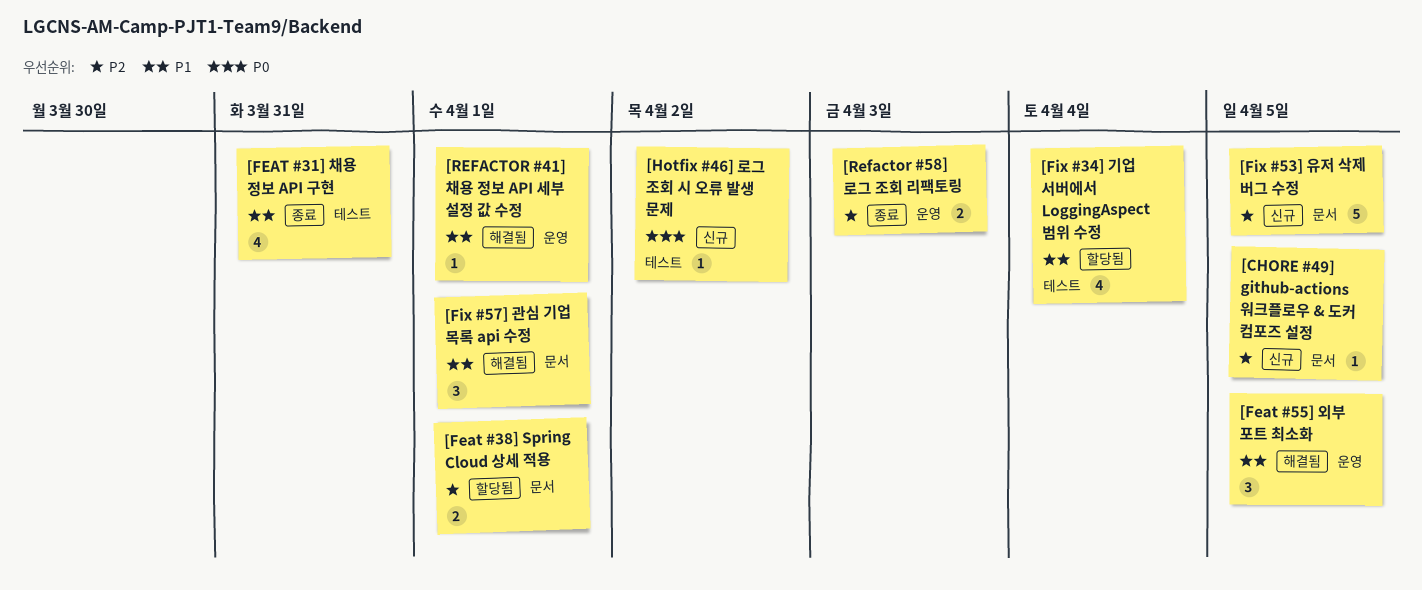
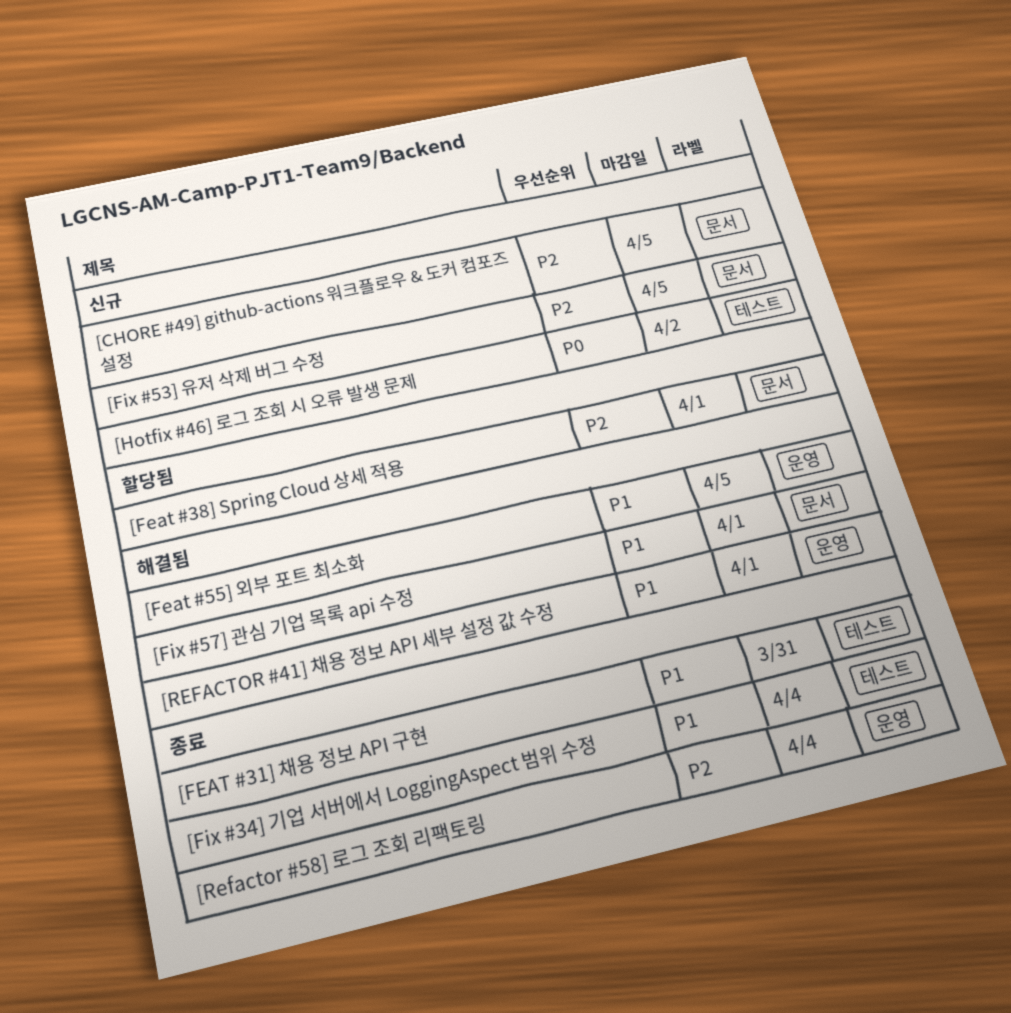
[Fix #34] 기업 서버에서 LoggingAspect 범위 수정, status: 할당됨 -> 종료
[Refactor #58] 로그 조회 리팩토링, due: Apr 3 -> Apr 4

